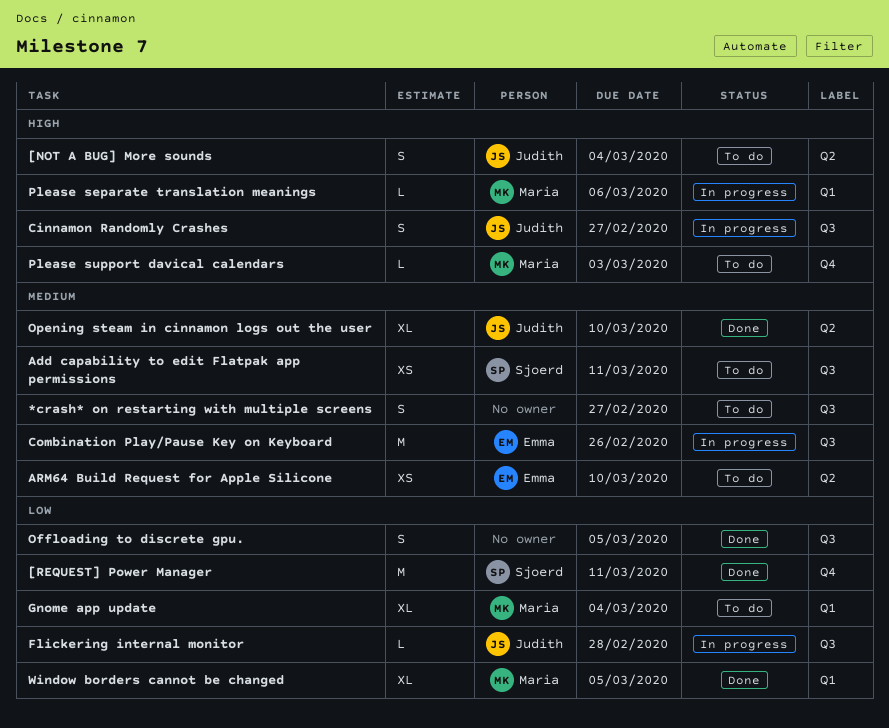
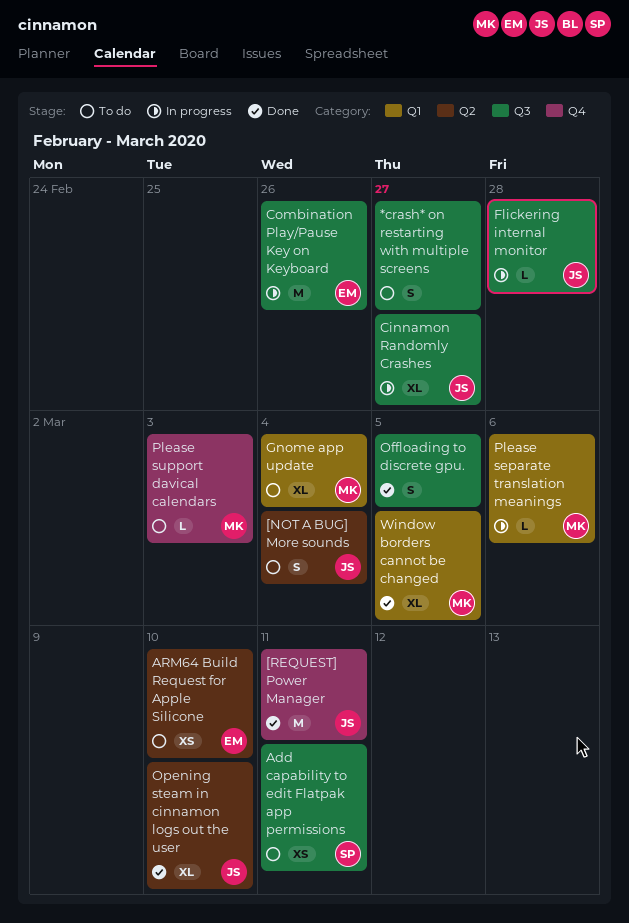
[REQUEST] Power Manager, owner: Sjoerd -> Judith
Cinnamon Randomly Crashes, estimate: S -> XL

